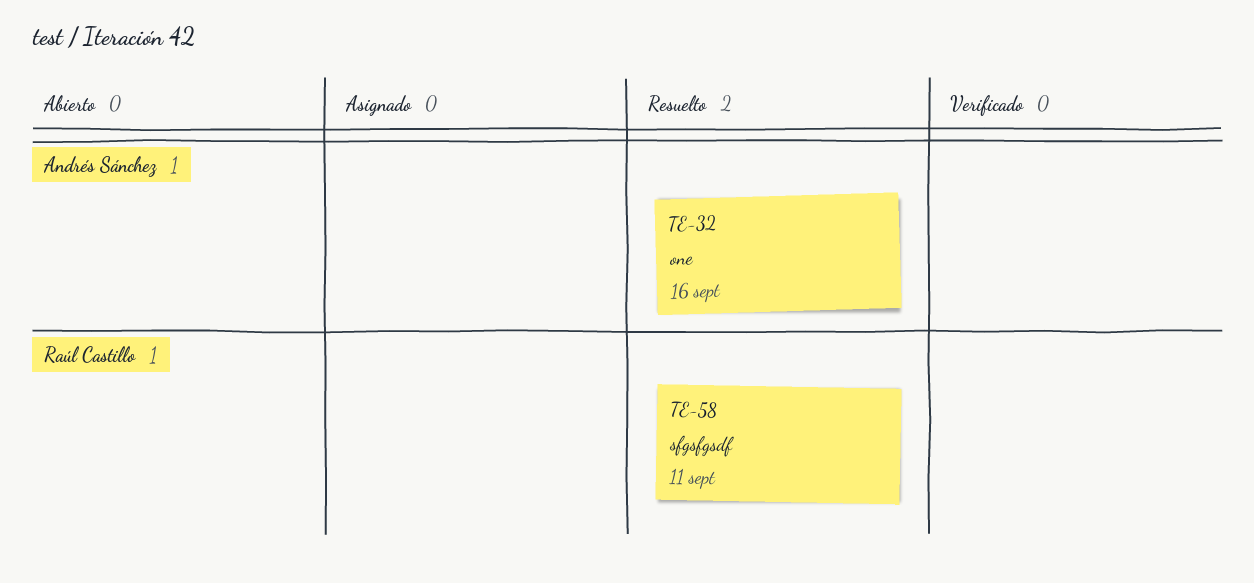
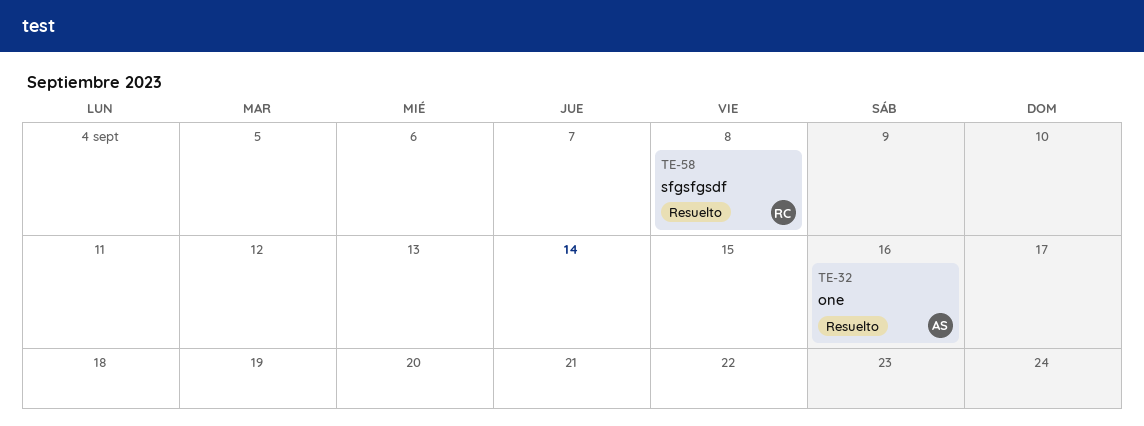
TE-58, due: Sep 11 -> Sep 8

